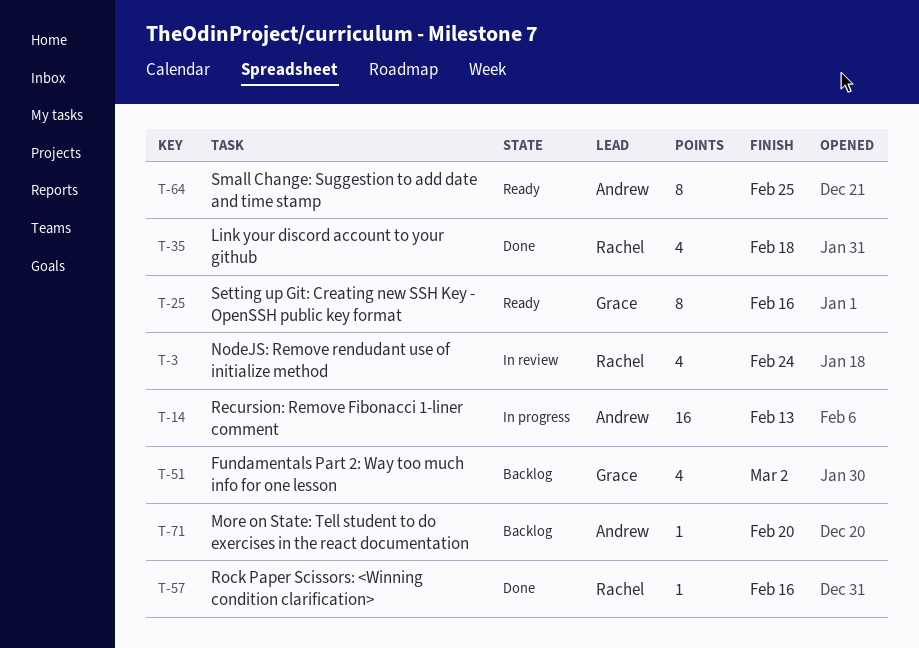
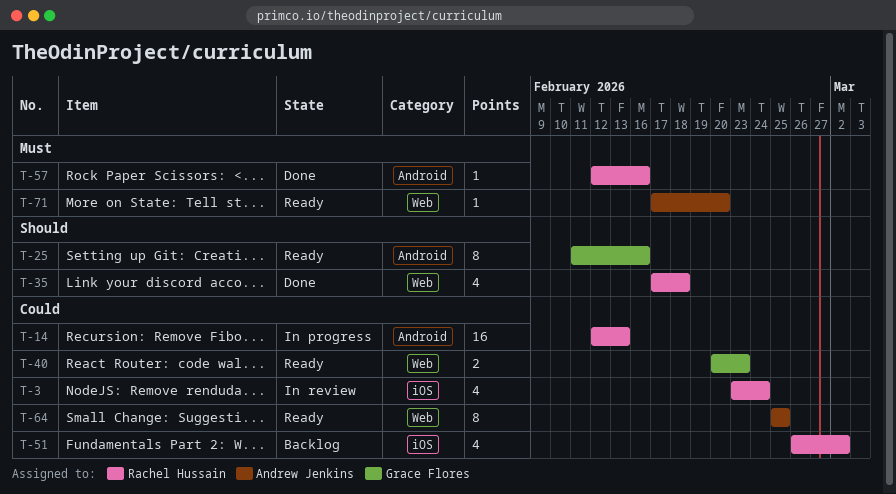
T-14, owner: Andrew Jenkins -> Rachel Hussain
T-40: none -> present
T-51, owner: Grace Flores -> Rachel Hussain
T-71, status: Backlog -> Ready

